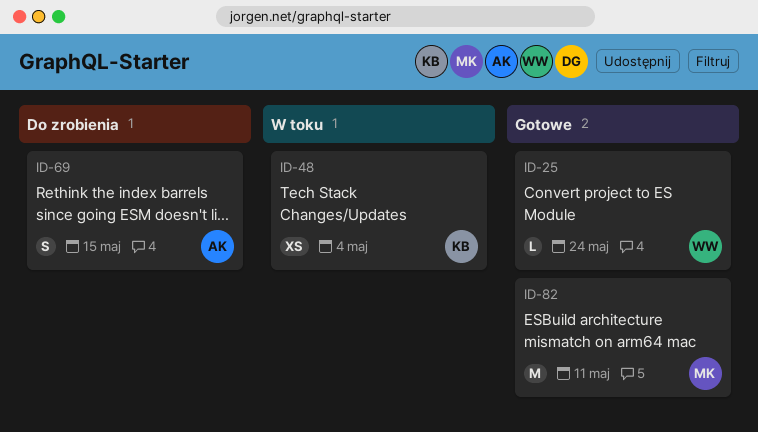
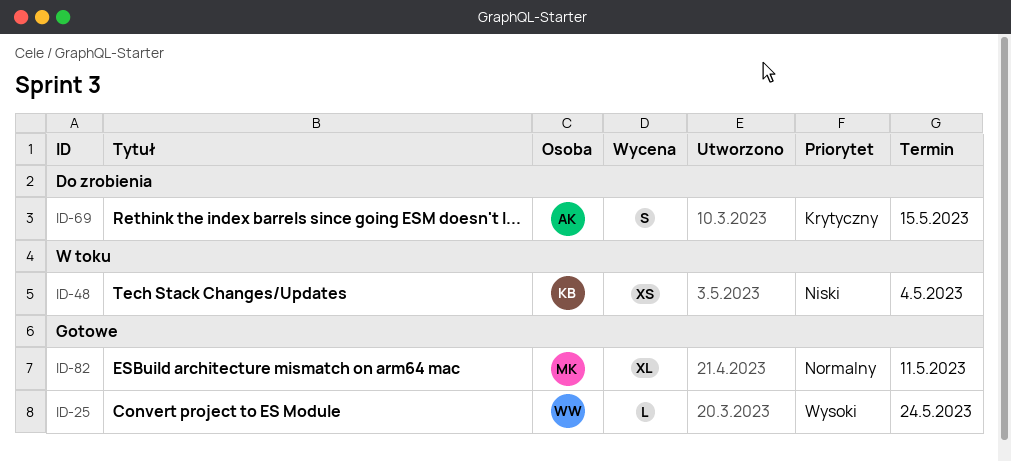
ID-82, estimate: M -> XL

